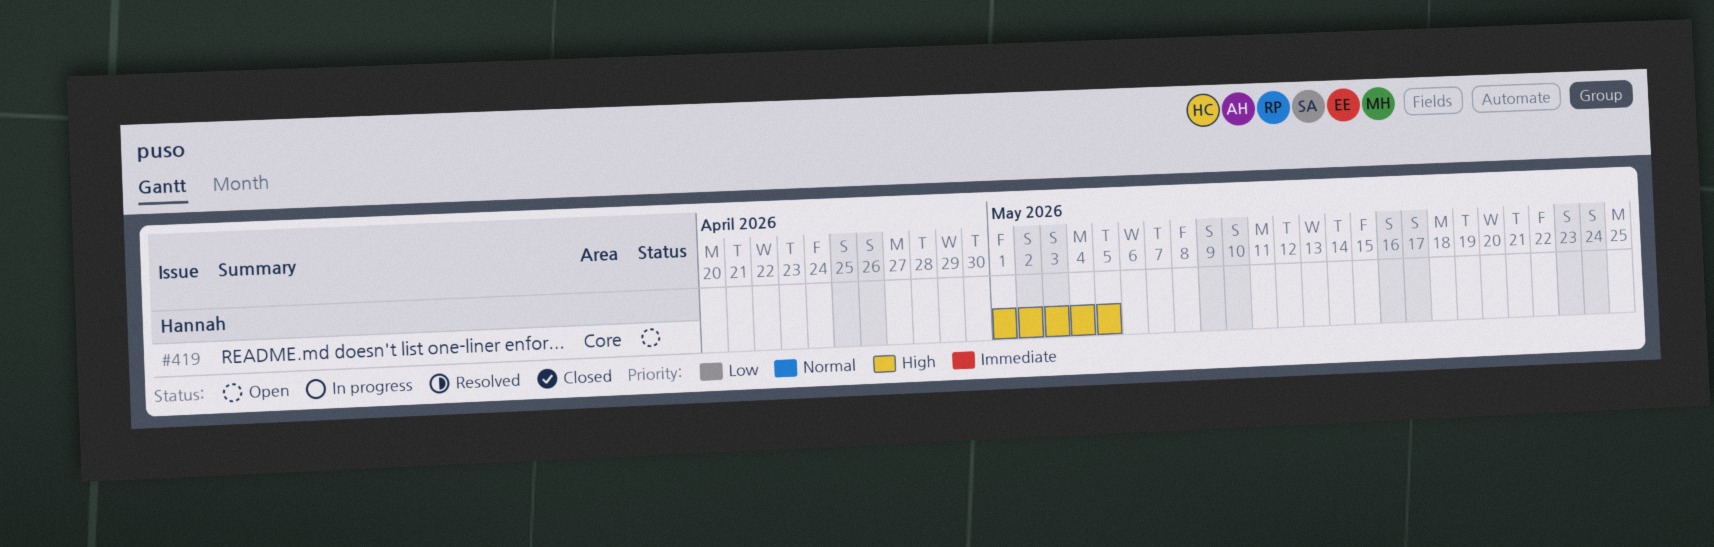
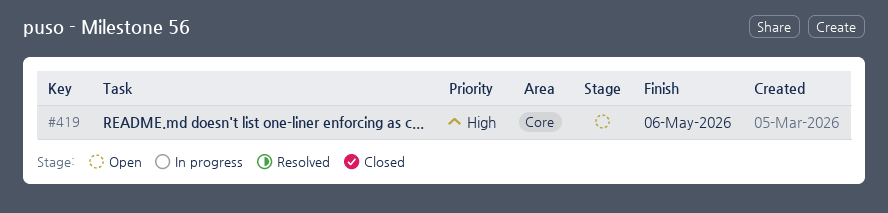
#419, due: May 5 -> May 6

